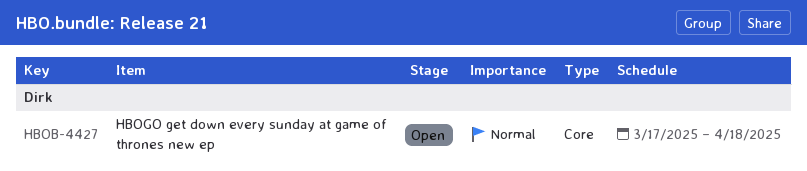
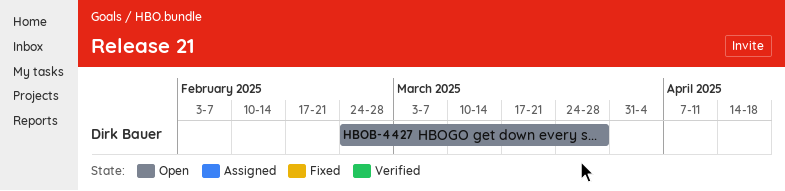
HBOB-4427, start: Mar 17 -> Feb 24
HBOB-4427, due: Apr 18 -> Mar 28

